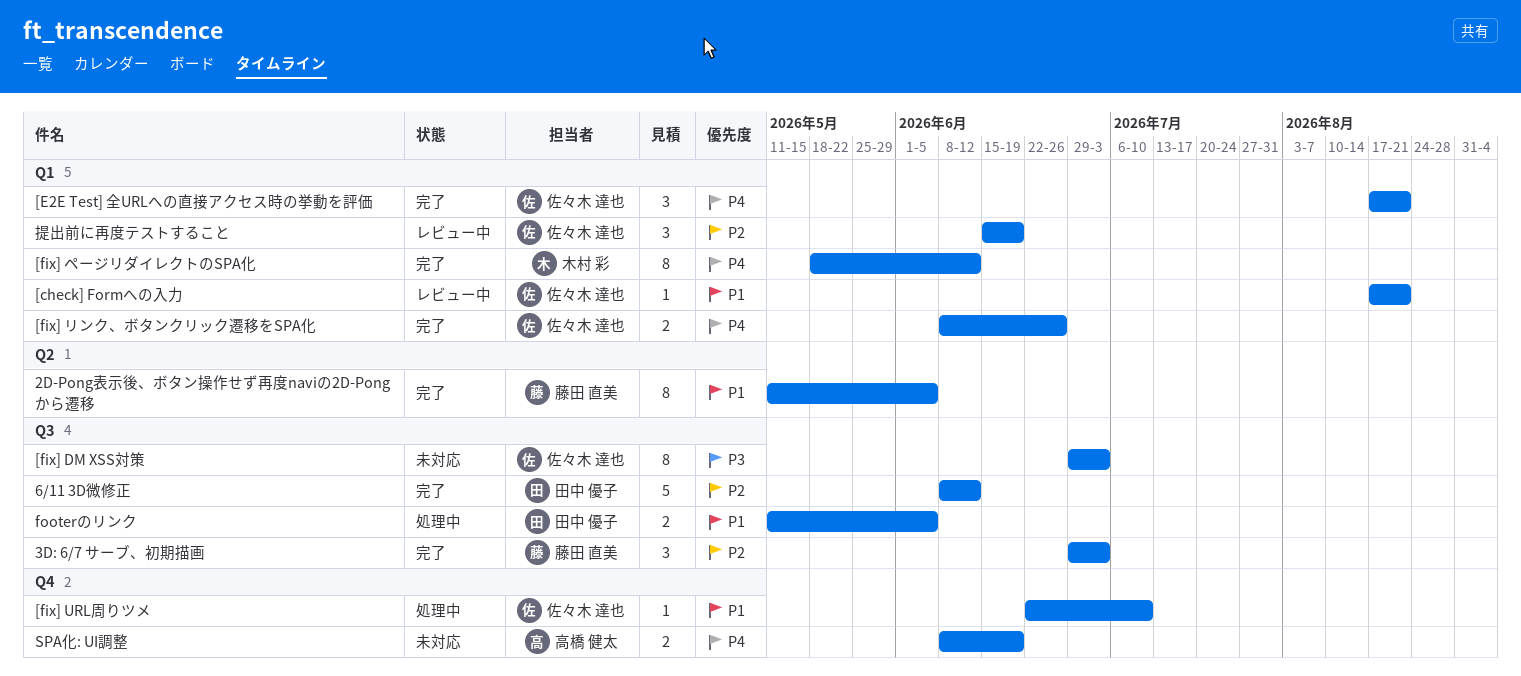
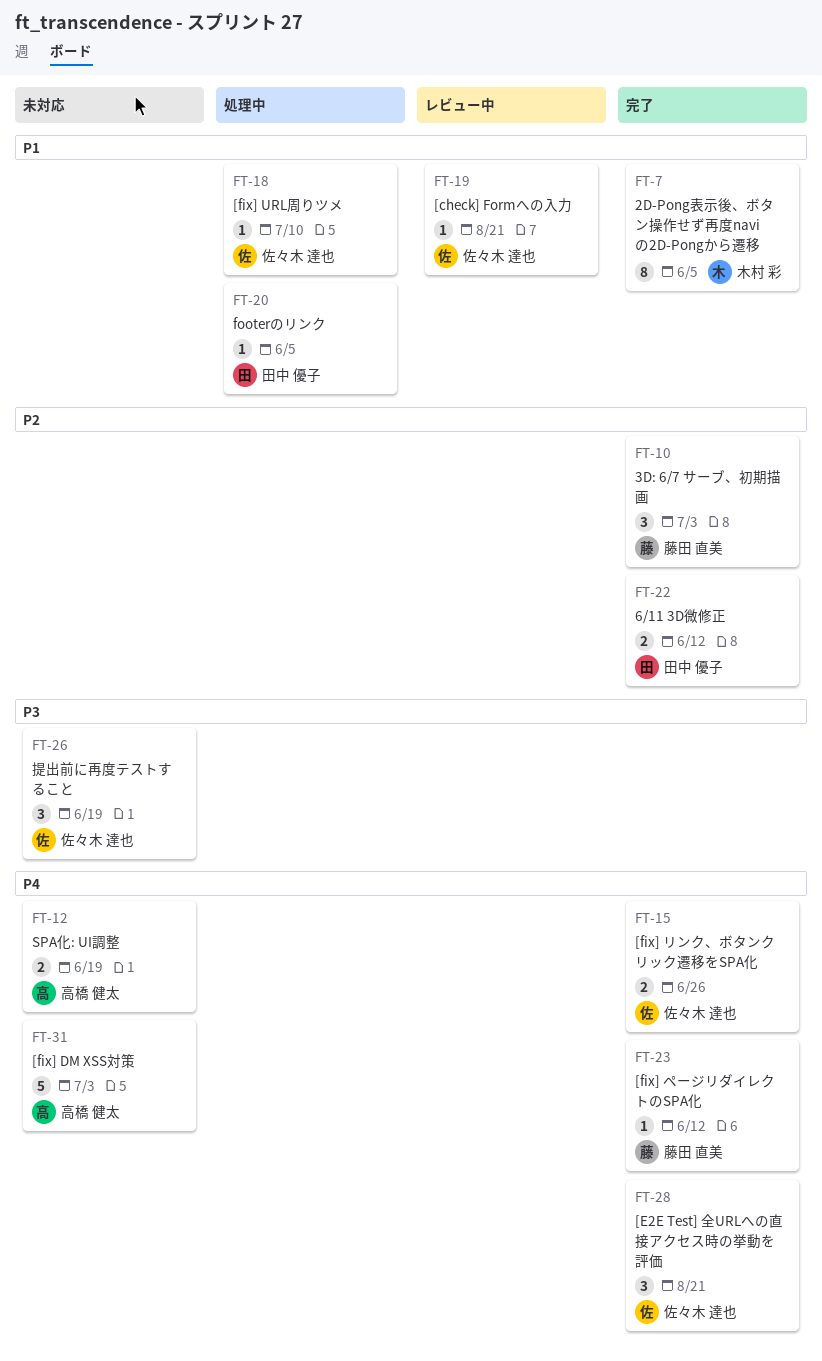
2D-Pong表示後、ボタン操作せず再度naviの2D-Pongから遷移, owner: 藤田 直美 -> 木村 彩
6/11 3D微修正, estimate: 5 -> 2
[fix] DM XSS対策, owner: 佐々木 達也 -> 高橋 健太
[fix] DM XSS対策, priority: P3 -> P4
[fix] DM XSS対策, estimate: 8 -> 5
[fix] ページリダイレクトのSPA化, owner: 木村 彩 -> 藤田 直美
[fix] ページリダイレクトのSPA化, estimate: 8 -> 1
footerのリンク, estimate: 2 -> 1
提出前に再度テストすること, status: レビュー中 -> 未対応
提出前に再度テストすること, priority: P2 -> P3

